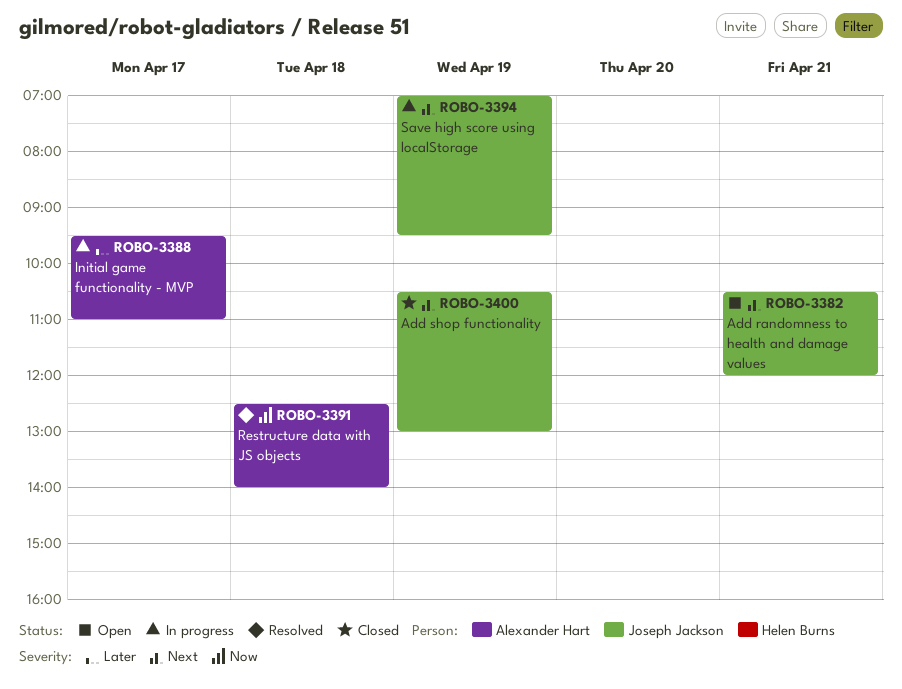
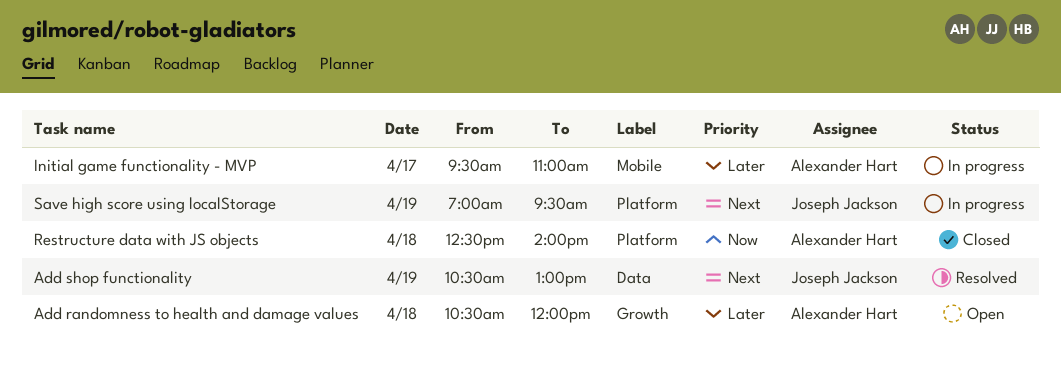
Add randomness to health and damage values, owner: Joseph Jackson -> Alexander Hart
Add randomness to health and damage values, priority: Next -> Later
Add randomness to health and damage values, day: Apr 21 -> Apr 18
Add shop functionality, status: Closed -> Resolved
Restructure data with JS objects, status: Resolved -> Closed

